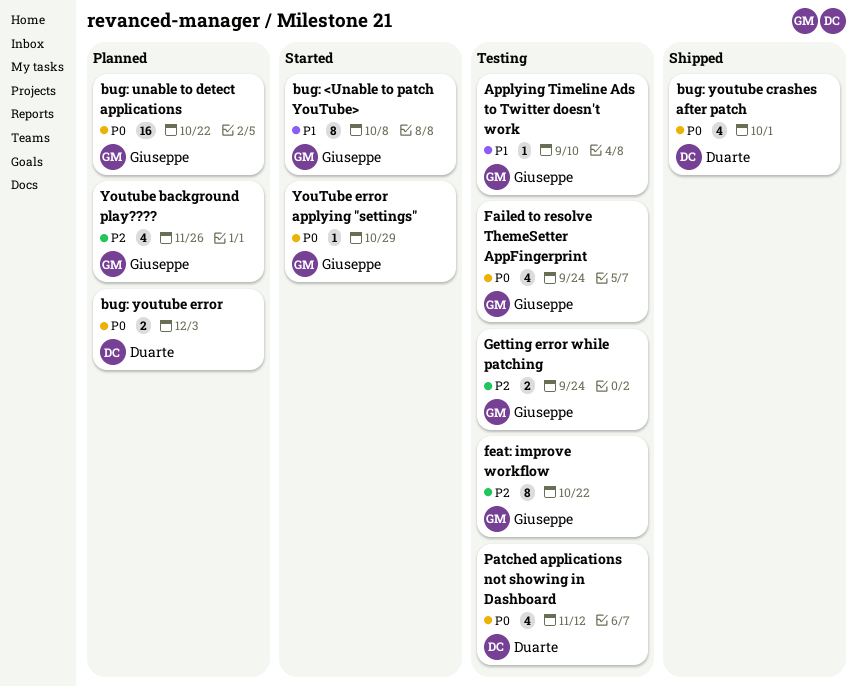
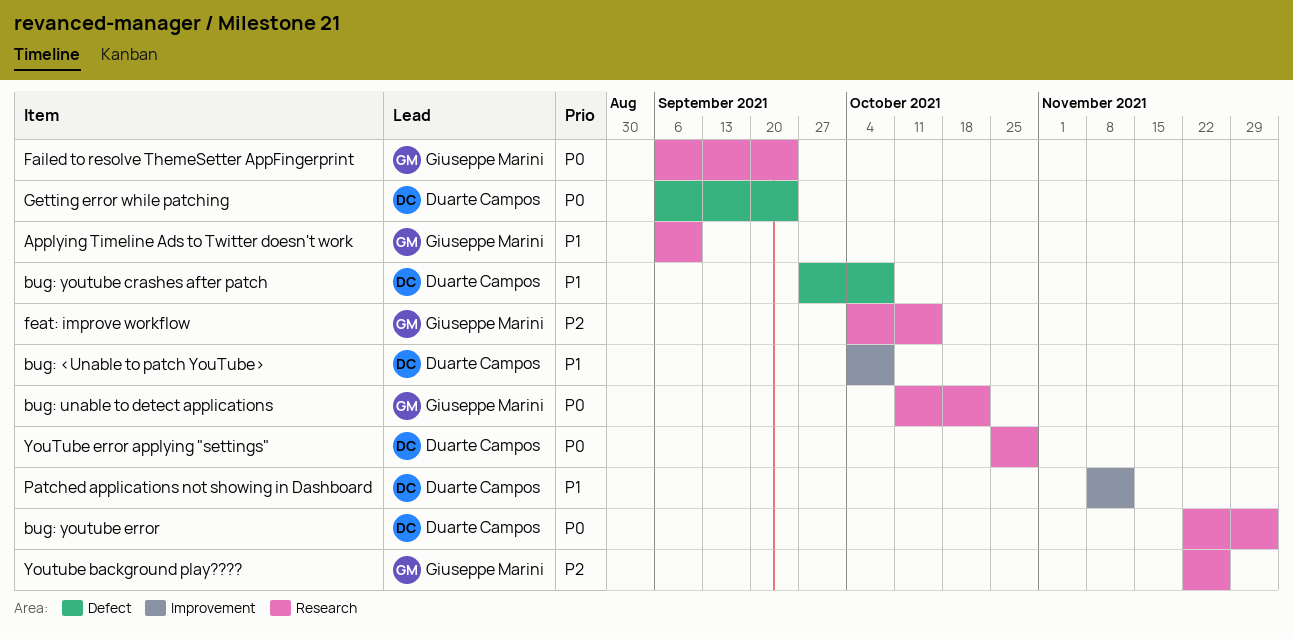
bug: <Unable to patch YouTube>, owner: Giuseppe Marini -> Duarte Campos
bug: youtube crashes after patch, priority: P0 -> P1
bug: youtube crashes after patch, due: Oct 1 -> Oct 8
feat: improve workflow, due: Oct 22 -> Oct 15
Getting error while patching, owner: Giuseppe Marini -> Duarte Campos
Getting error while patching, priority: P2 -> P0
Patched applications not showing in Dashboard, priority: P0 -> P1
YouTube error applying "settings", owner: Giuseppe Marini -> Duarte Campos

